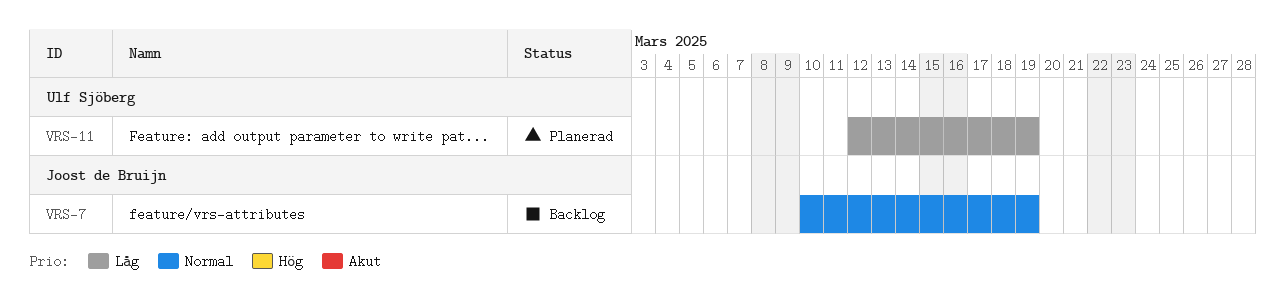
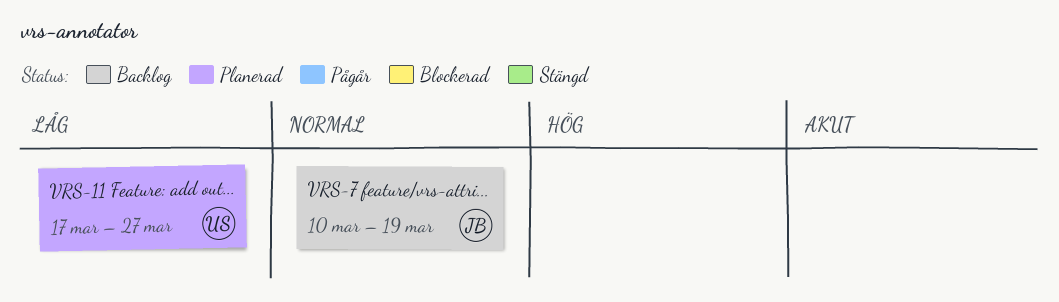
VRS-11, start: Mar 12 -> Mar 17
VRS-11, due: Mar 19 -> Mar 27

